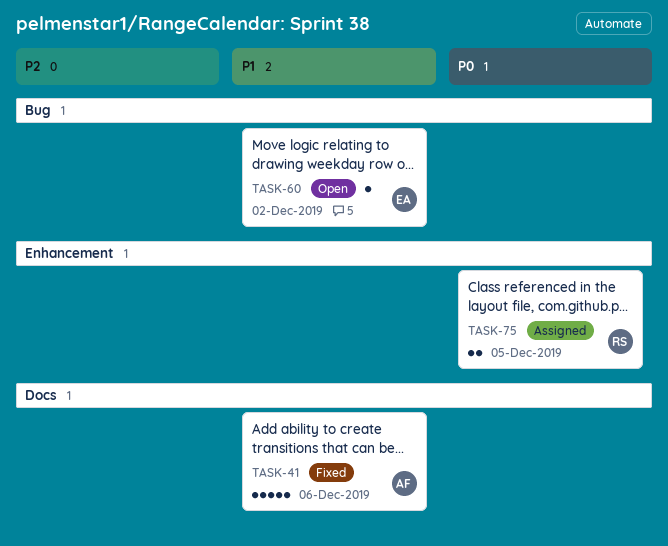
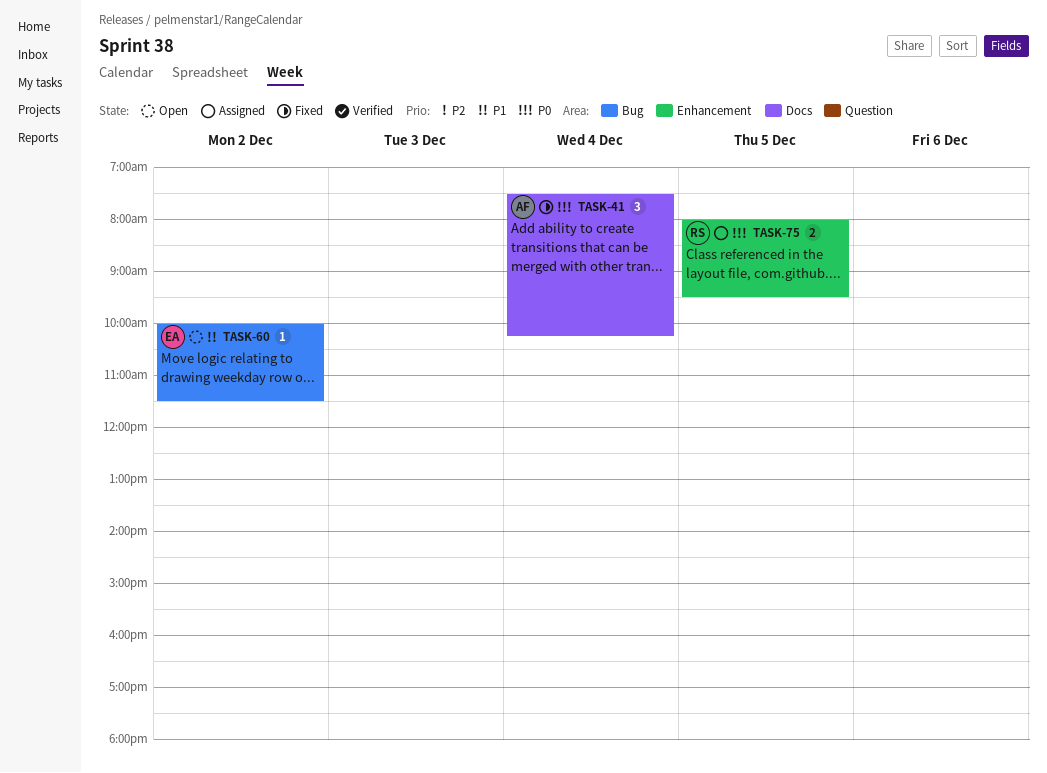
TASK-41, priority: P1 -> P0
TASK-41, estimate: 5 -> 3
TASK-41, day: Dec 6 -> Dec 4

